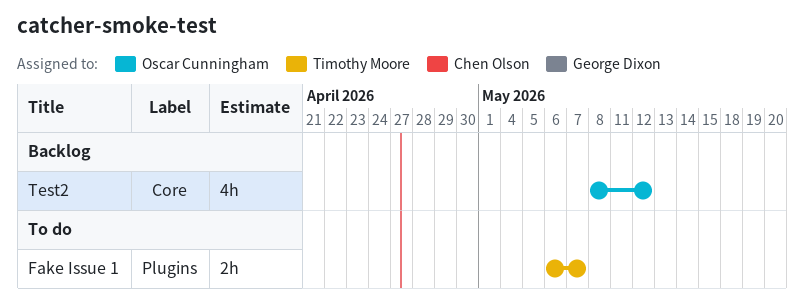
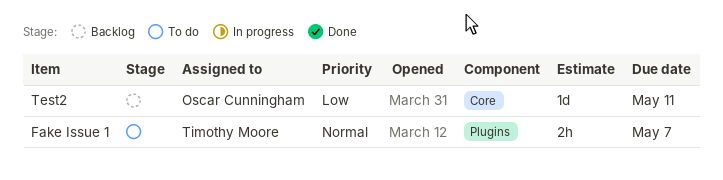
Test2, estimate: 4h -> 1d
Test2, due: May 12 -> May 11

